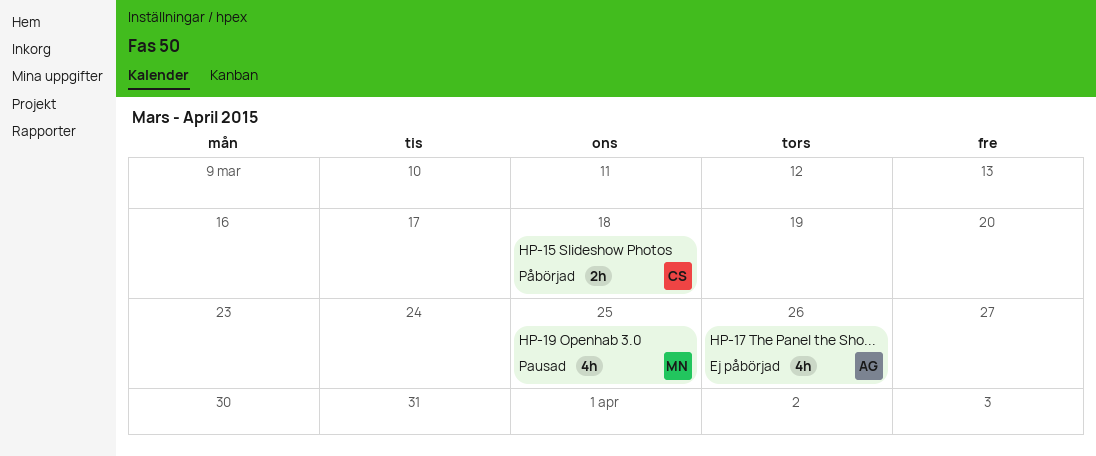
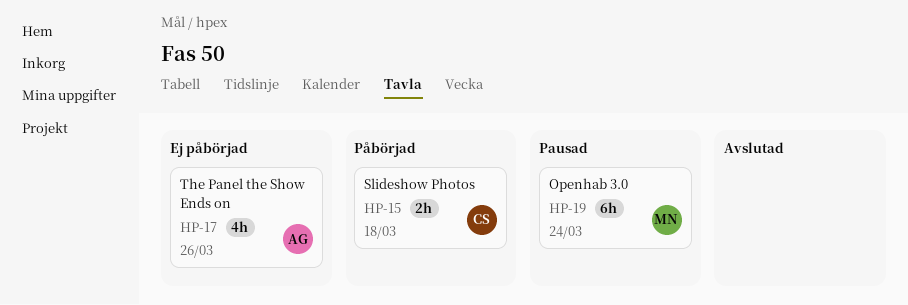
HP-19, estimate: 4h -> 6h
HP-19, due: Mar 25 -> Mar 24

